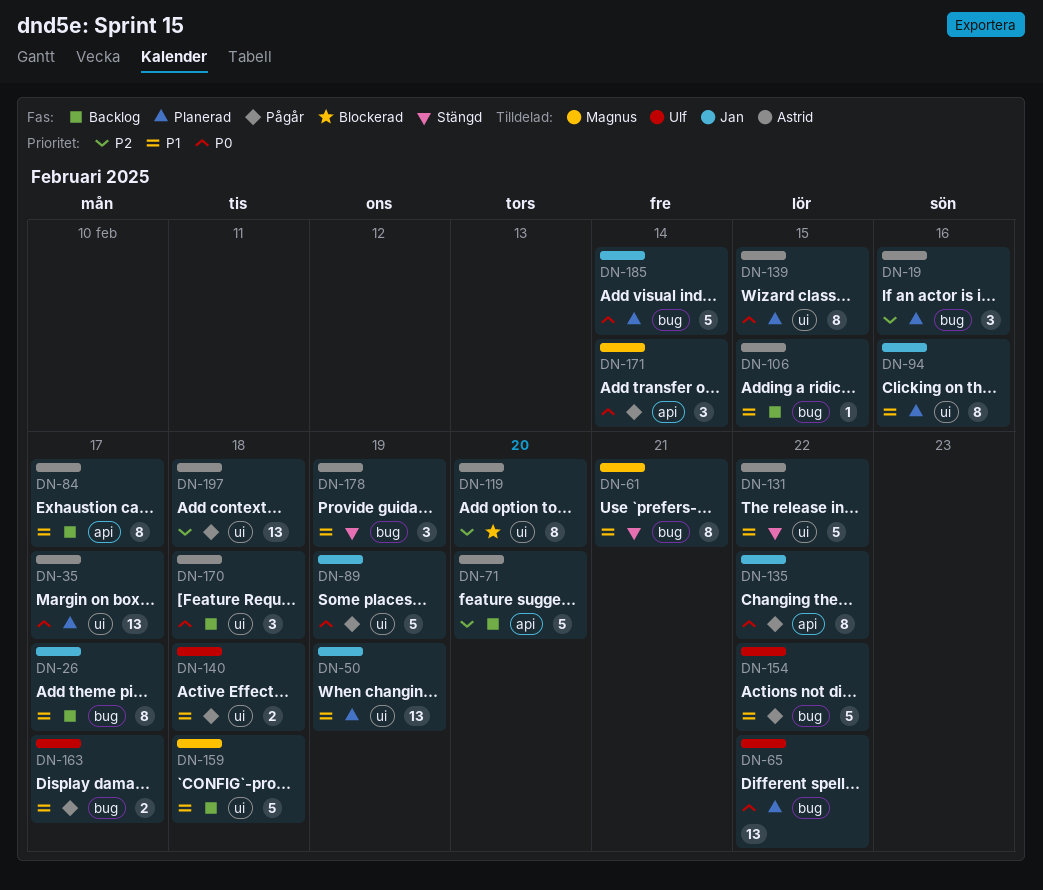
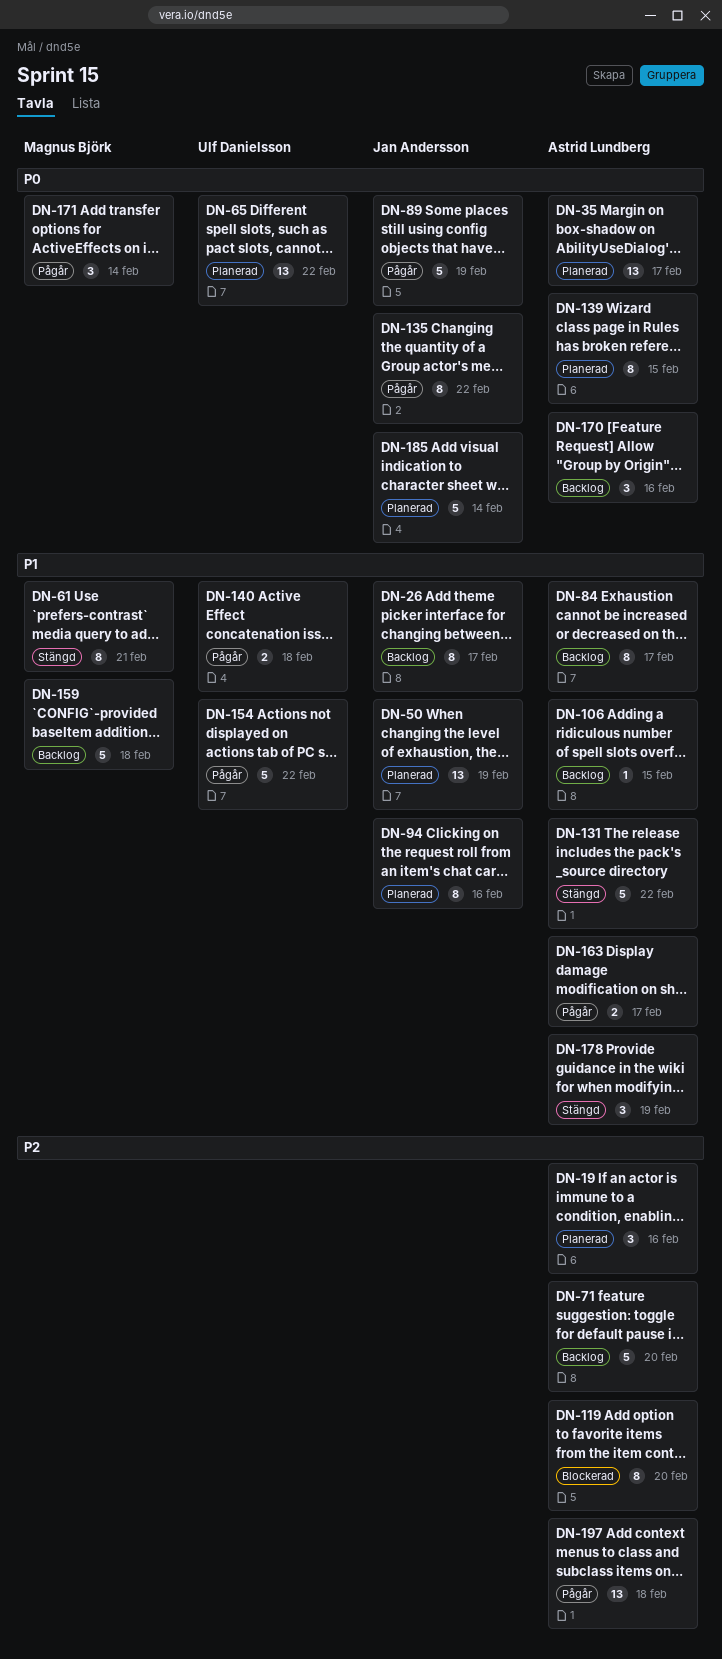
DN-163, owner: Ulf Danielsson -> Astrid Lundberg
DN-170, due: Feb 18 -> Feb 16

